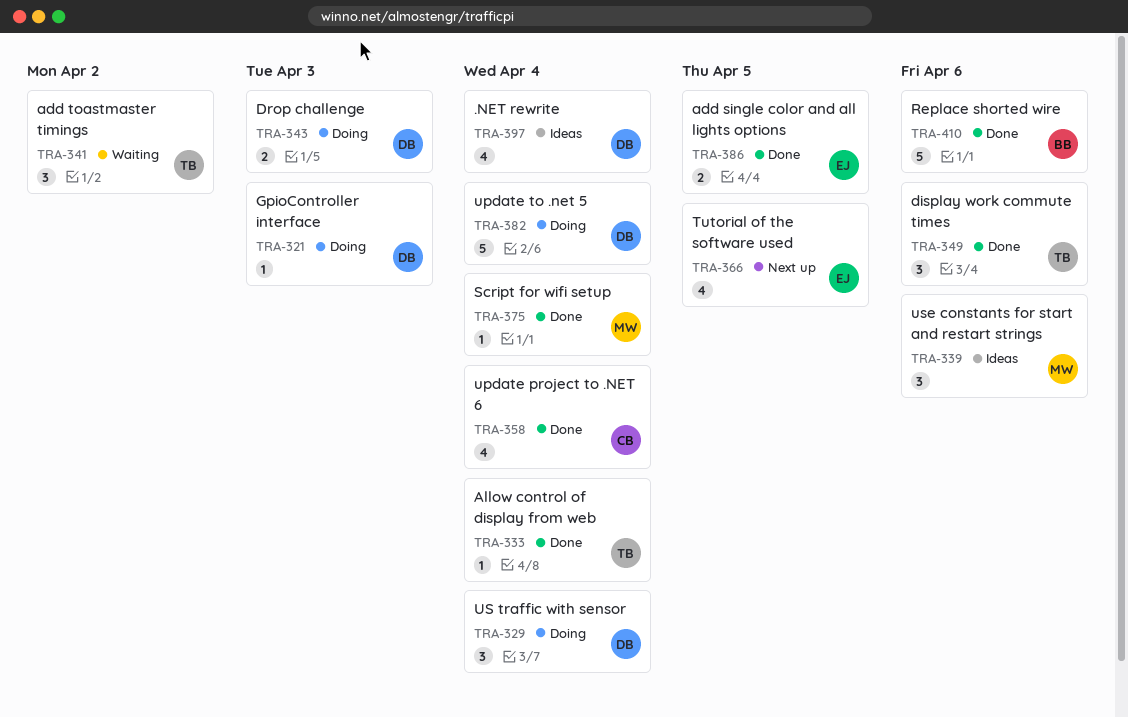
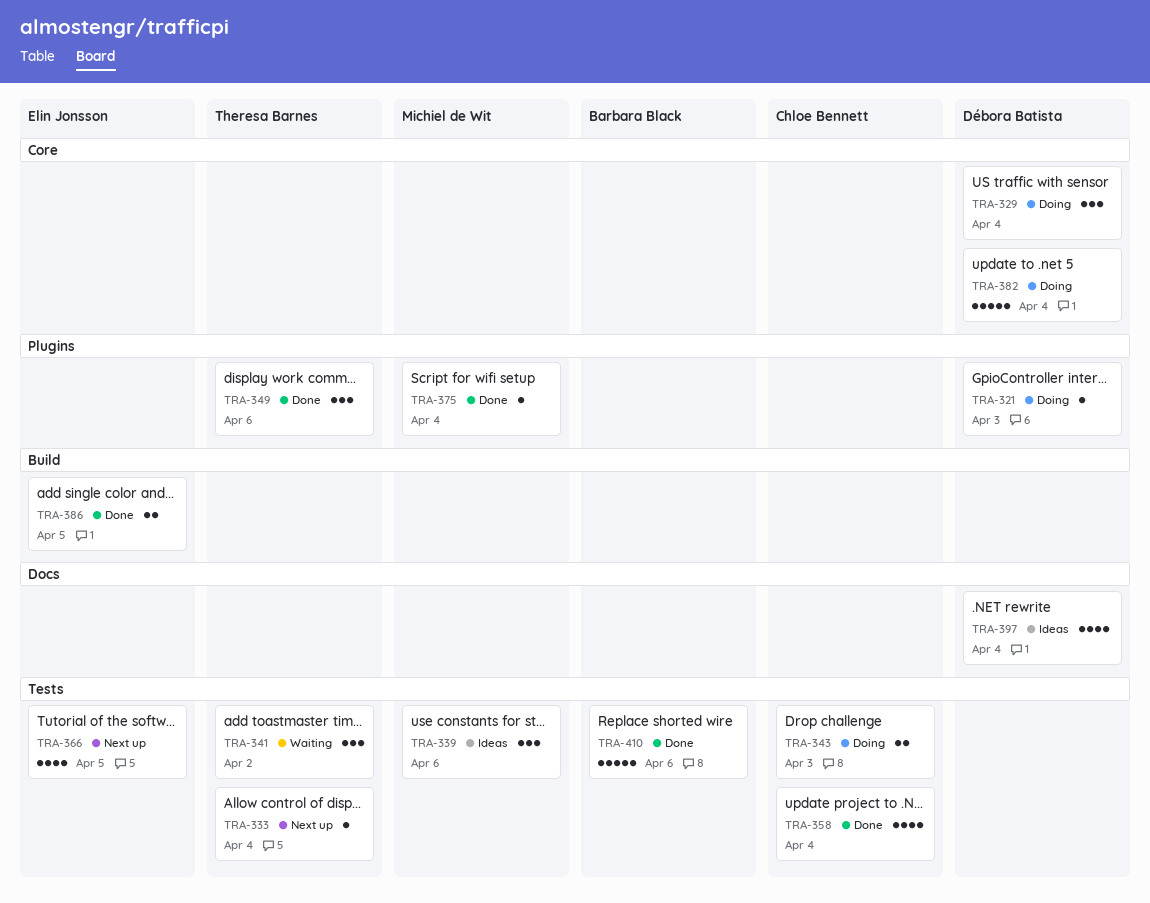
TRA-333, status: Done -> Next up
TRA-343, owner: Débora Batista -> Chloe Bennett

